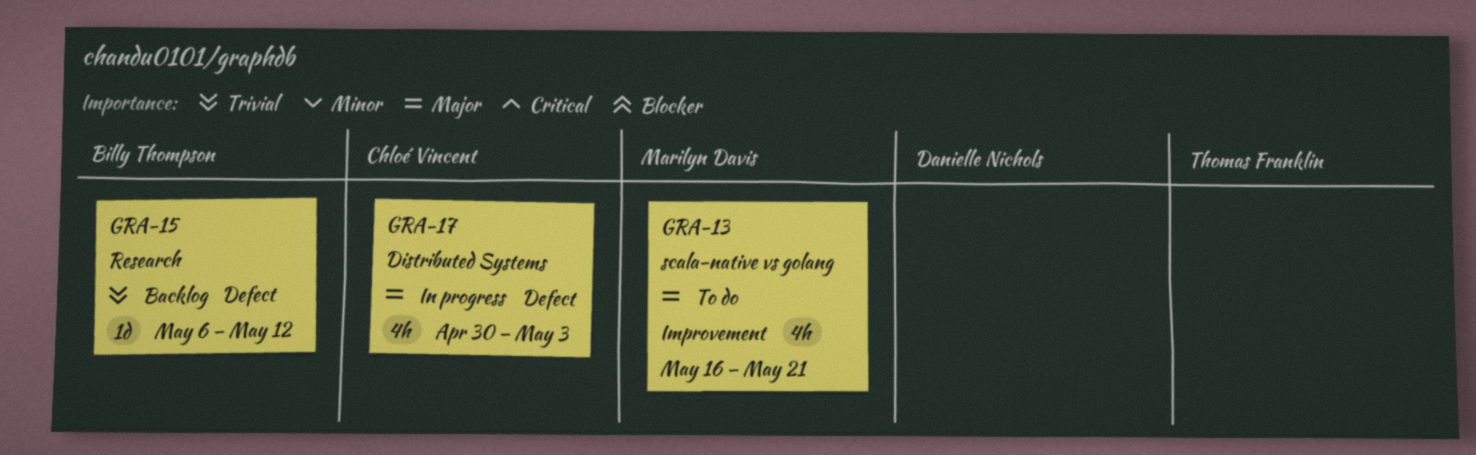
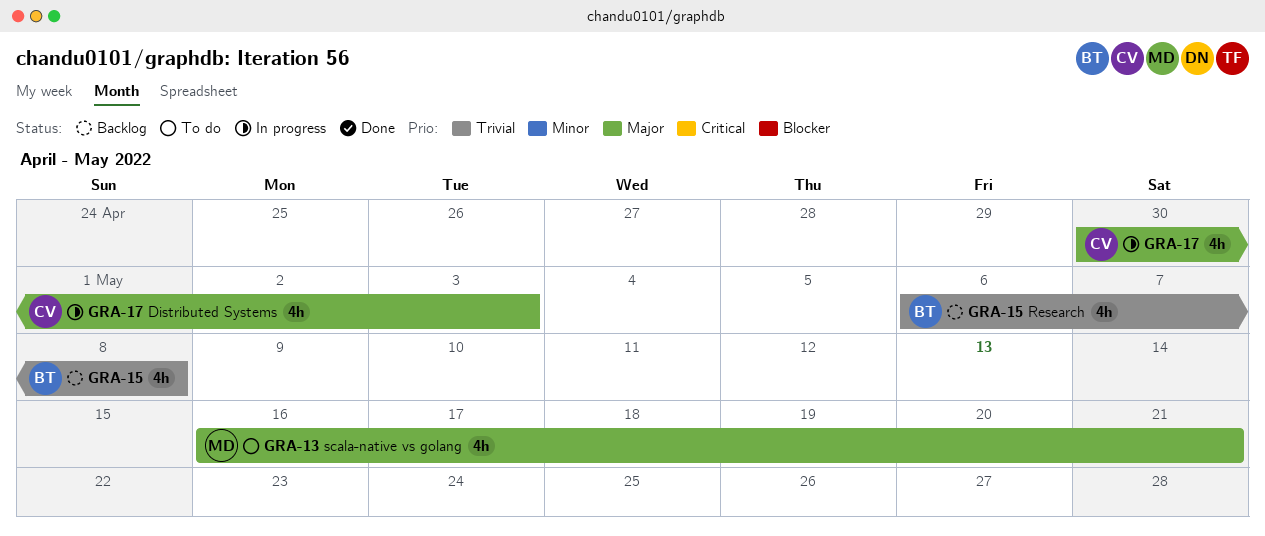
GRA-15, estimate: 1d -> 4h
GRA-15, due: May 12 -> May 8

